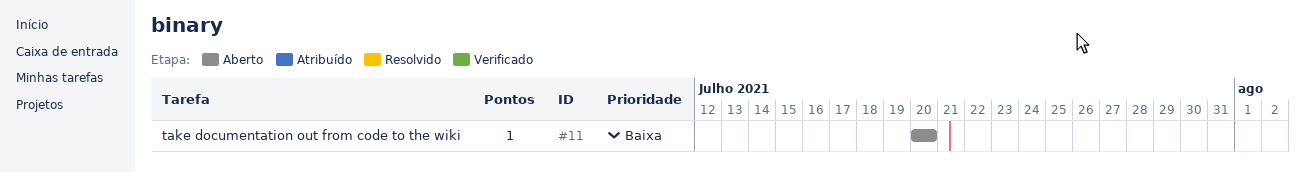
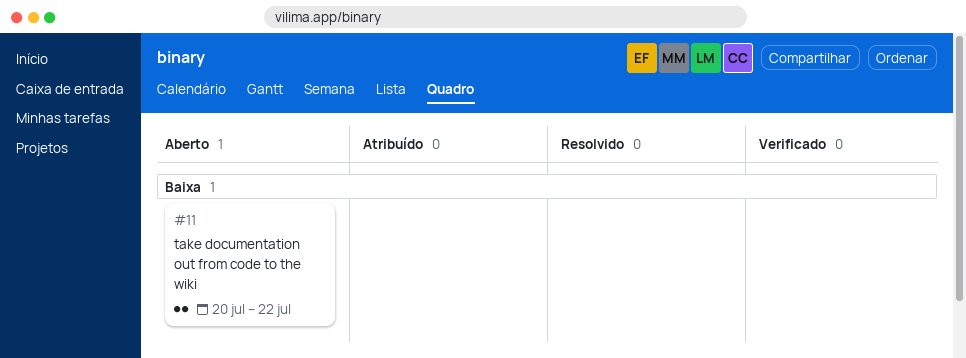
#11, estimate: 1 -> 2
#11, due: Jul 20 -> Jul 22

